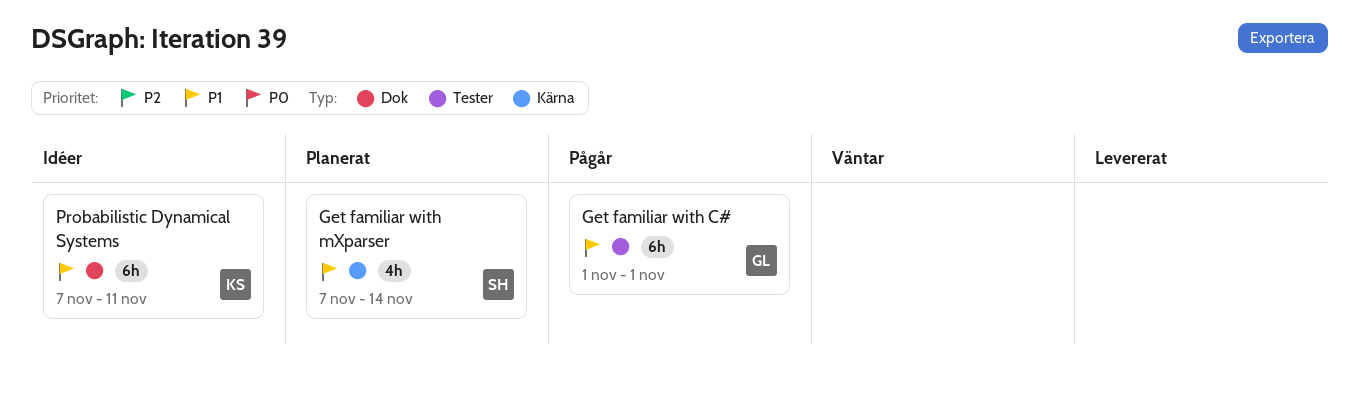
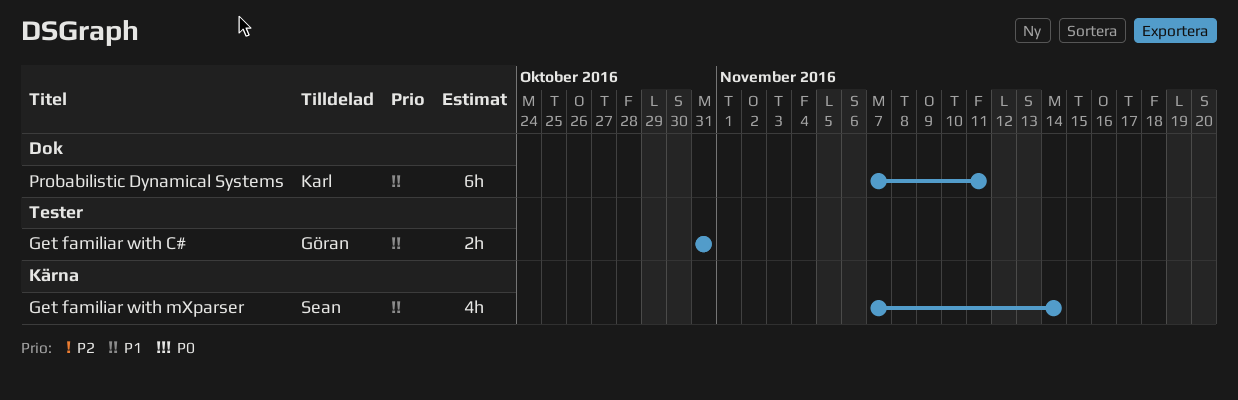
Get familiar with C#, estimate: 6h -> 2h
Get familiar with C#, start: Nov 1 -> Oct 31
Get familiar with C#, due: Nov 1 -> Oct 31

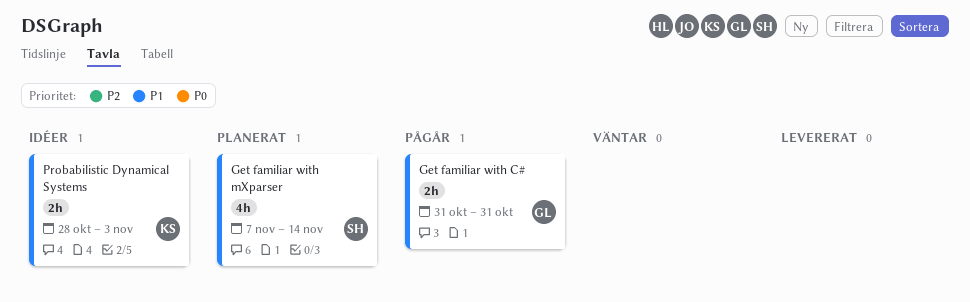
Probabilistic Dynamical Systems, estimate: 6h -> 2h
Probabilistic Dynamical Systems, start: Nov 7 -> Oct 28
Probabilistic Dynamical Systems, due: Nov 11 -> Nov 3

